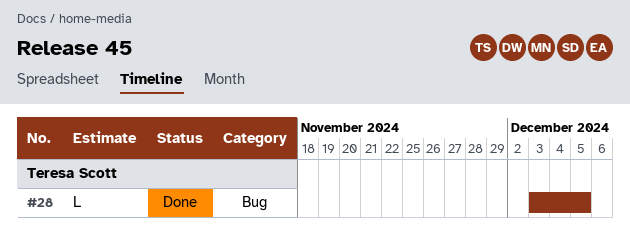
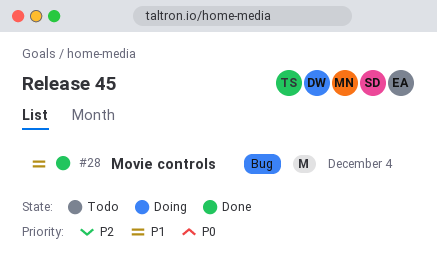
#28, estimate: L -> M
#28, due: Dec 5 -> Dec 4

